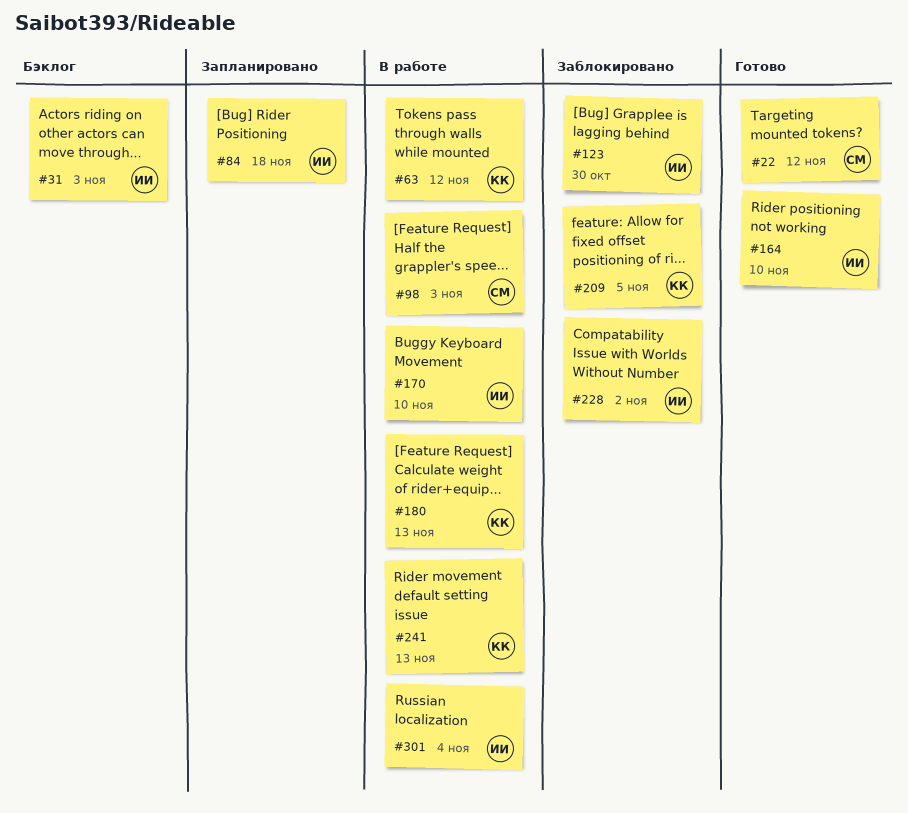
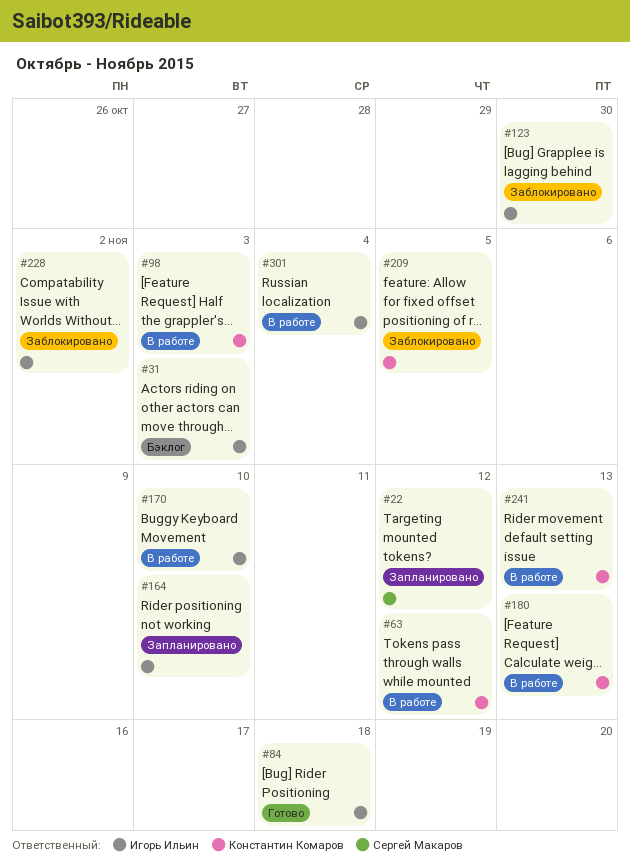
#22, status: Готово -> Запланировано
#84, status: Запланировано -> Готово
#98, owner: Сергей Макаров -> Константин Комаров
#164, status: Готово -> Запланировано

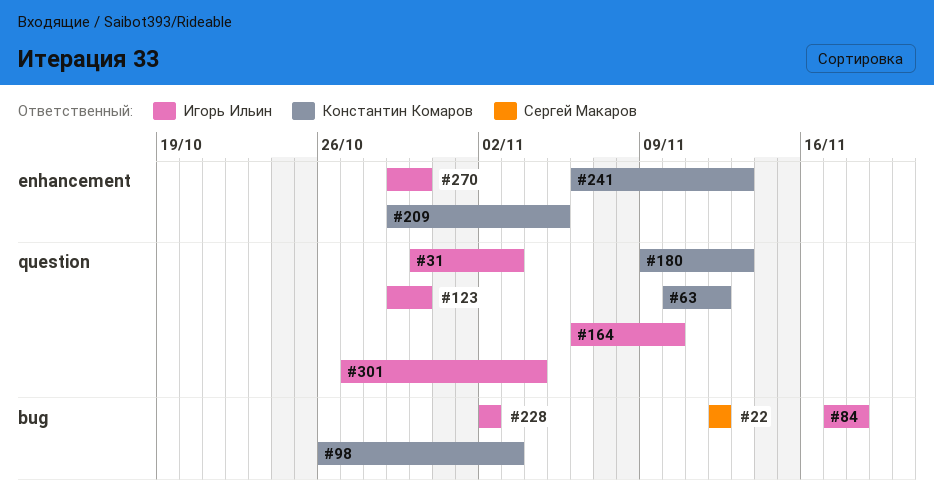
#170: present -> none
#270: none -> present

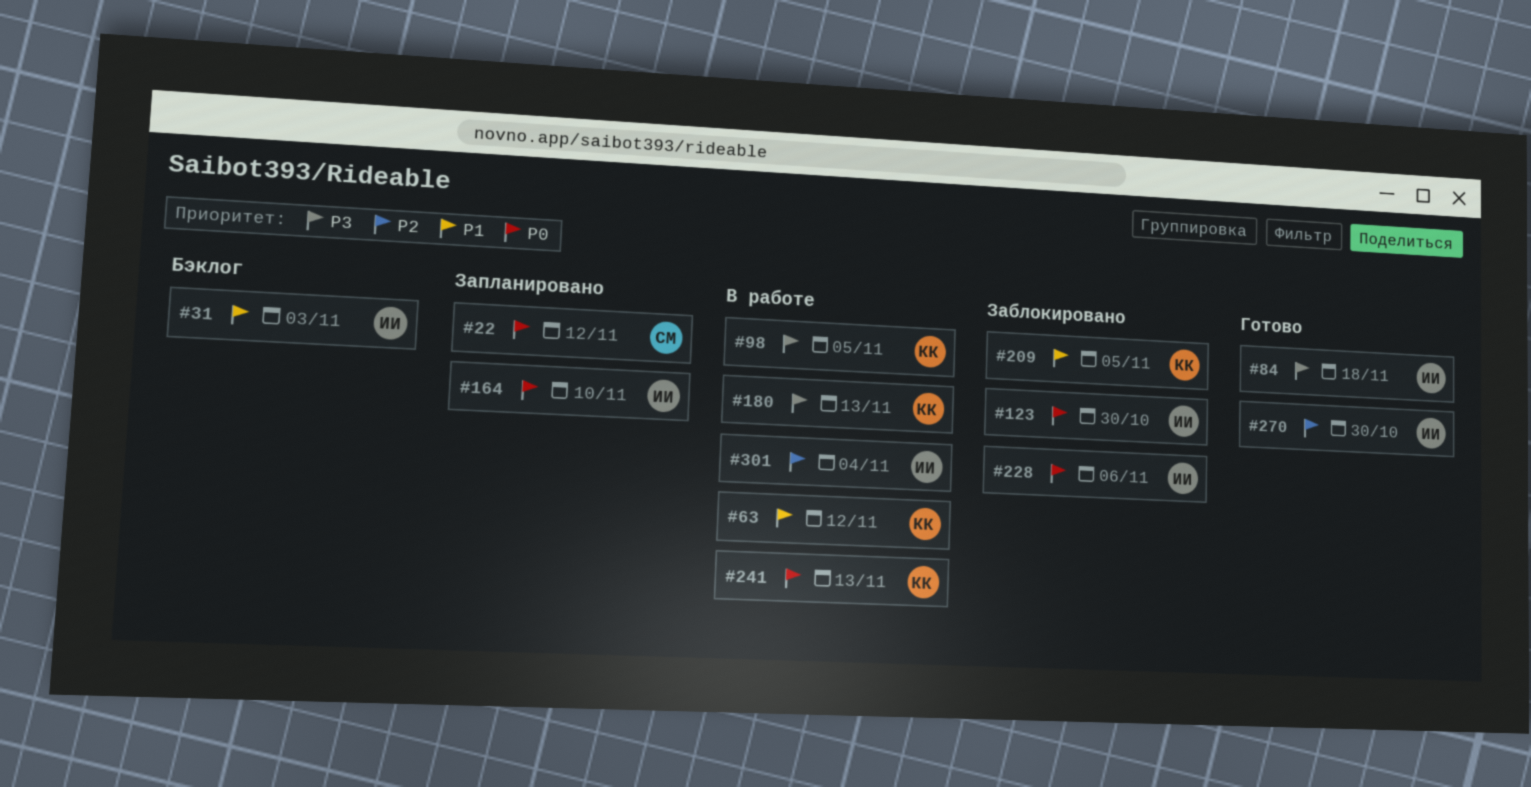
#98, due: Nov 3 -> Nov 5
#228, due: Nov 2 -> Nov 6

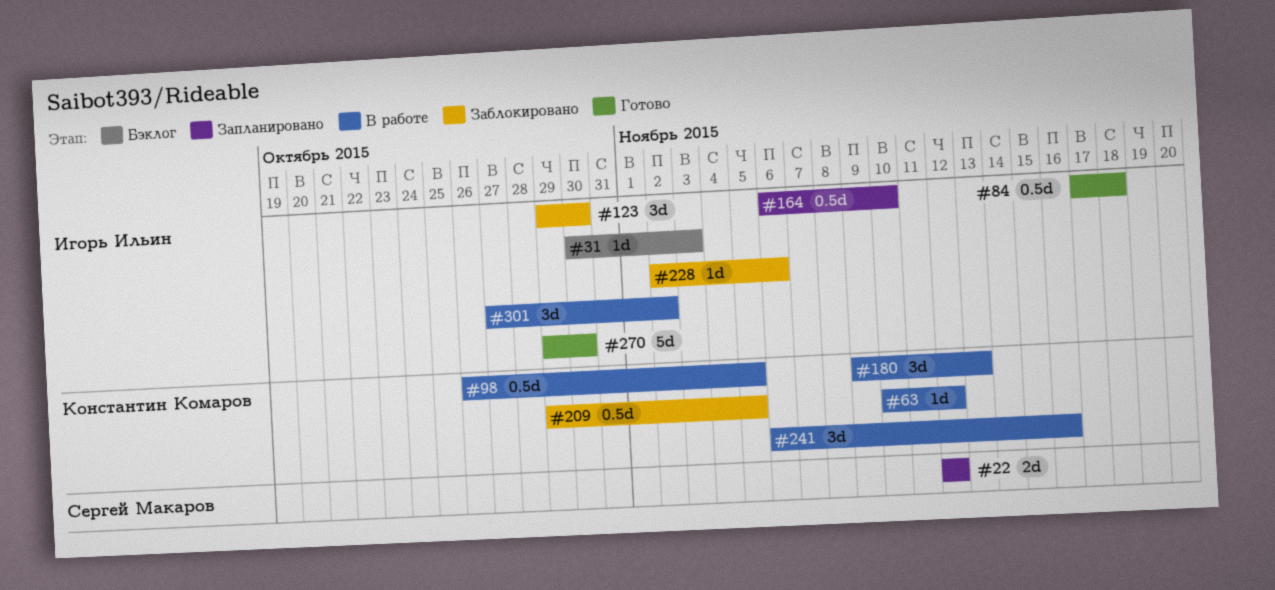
#241, due: Nov 13 -> Nov 16
#301, due: Nov 4 -> Nov 2

